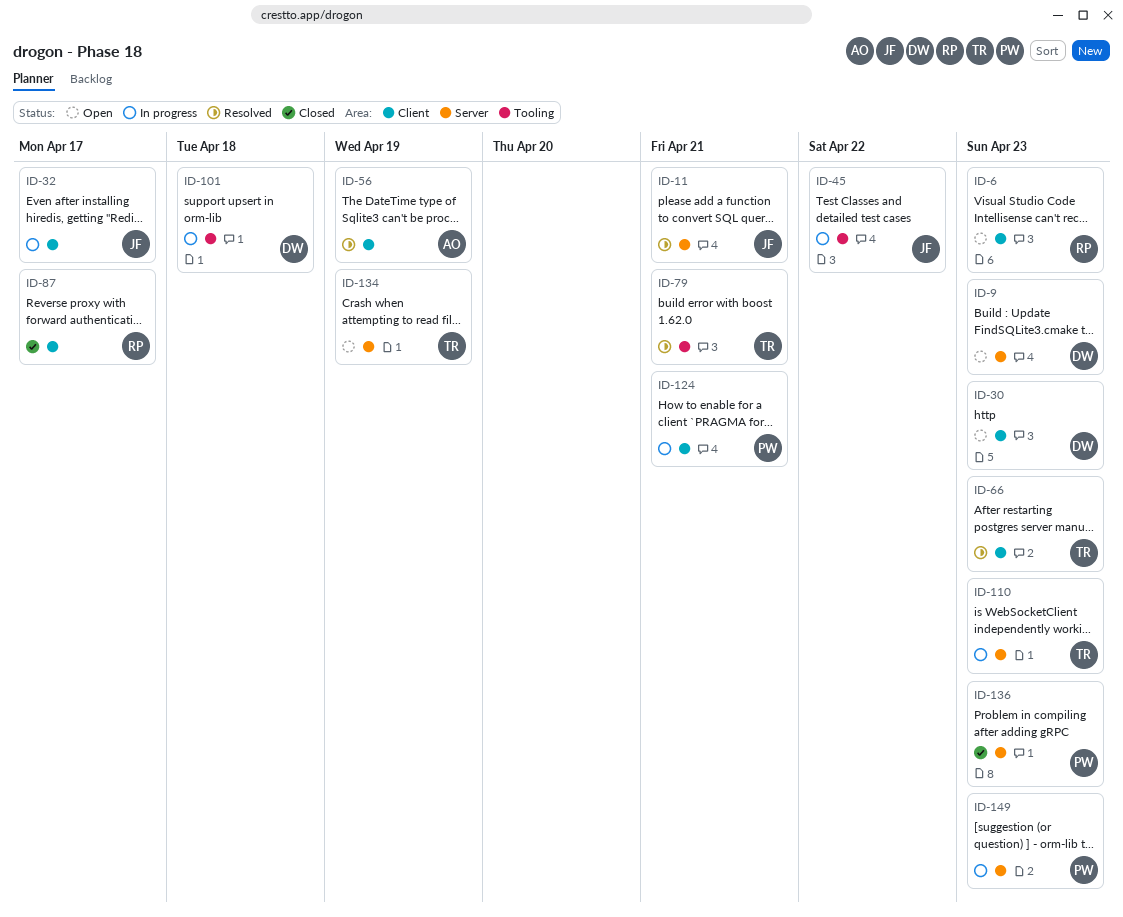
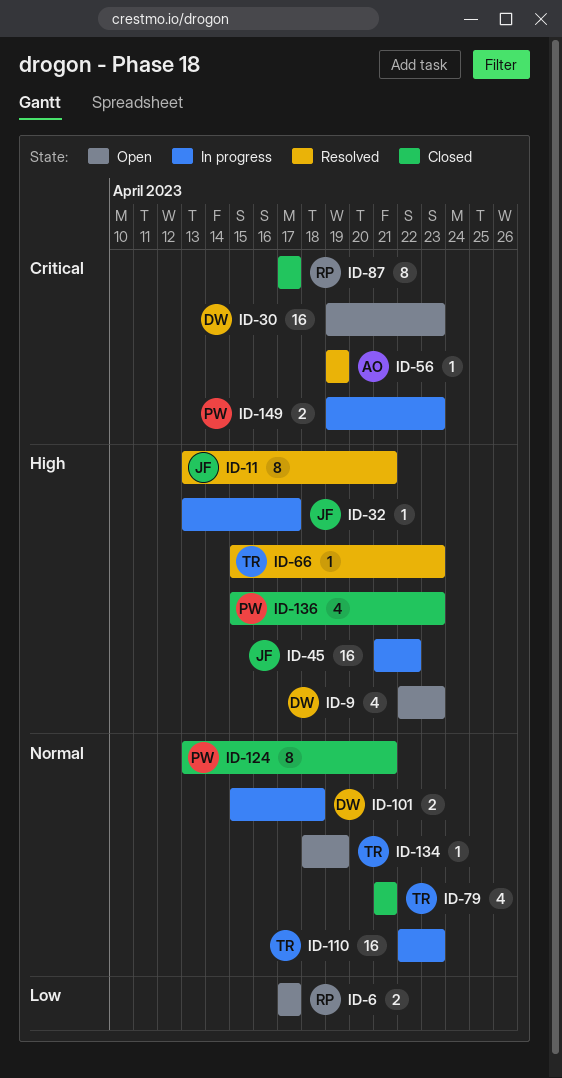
ID-6, due: Apr 23 -> Apr 17
ID-79, status: Resolved -> Closed
ID-124, status: In progress -> Closed

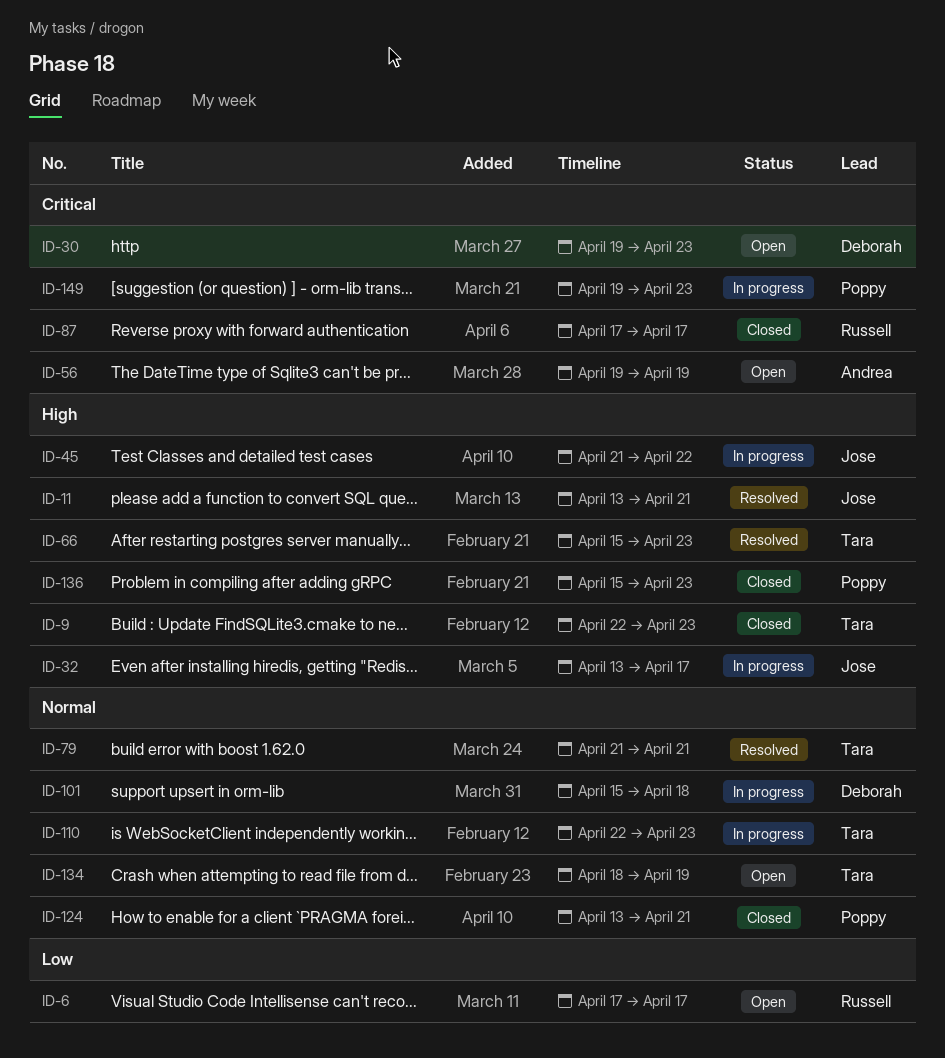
ID-9, status: Open -> Closed
ID-9, owner: Deborah -> Tara
ID-56, status: Resolved -> Open
ID-79, status: Closed -> Resolved

